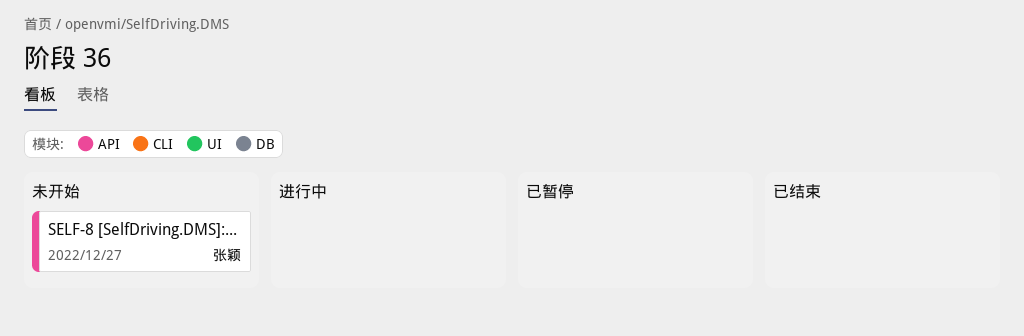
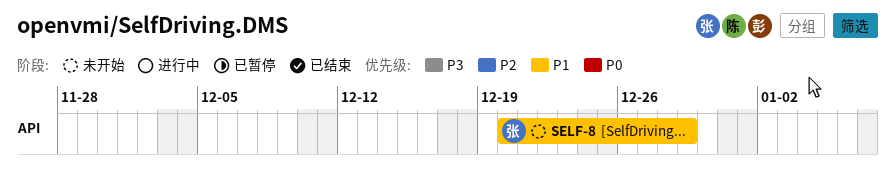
SELF-8, due: Dec 27 -> Dec 29

